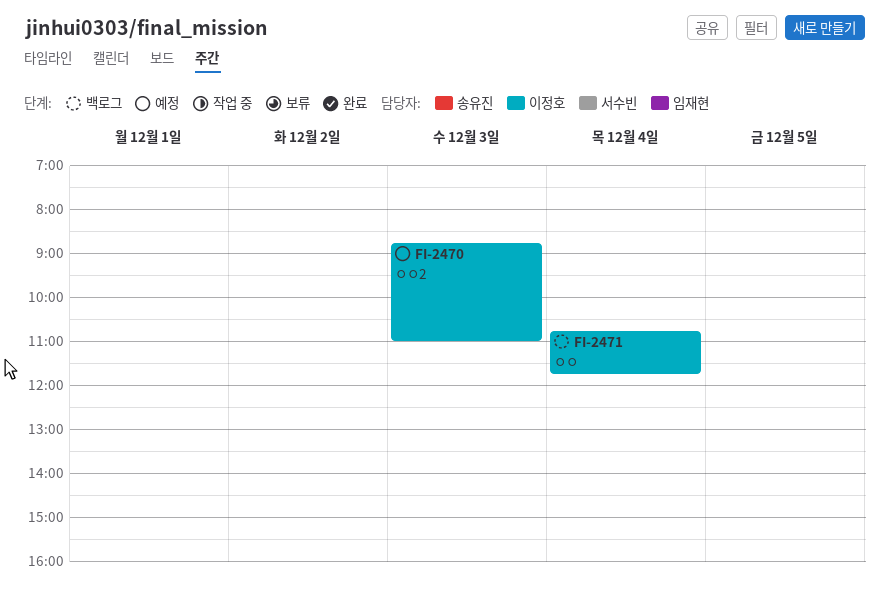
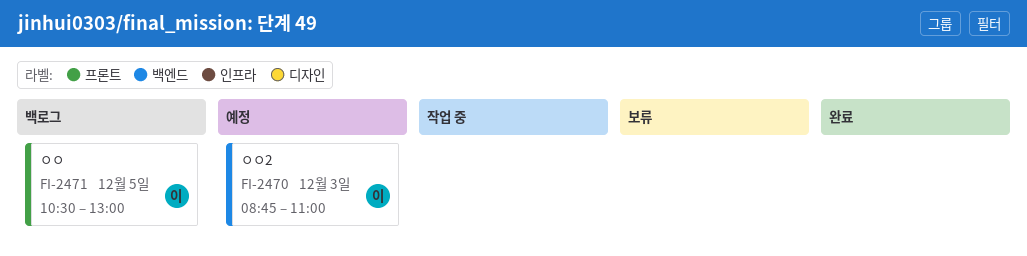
FI-2471, day: Dec 4 -> Dec 5
FI-2471, begins: 10:45 -> 10:30
FI-2471, ends: 11:45 -> 13:00

